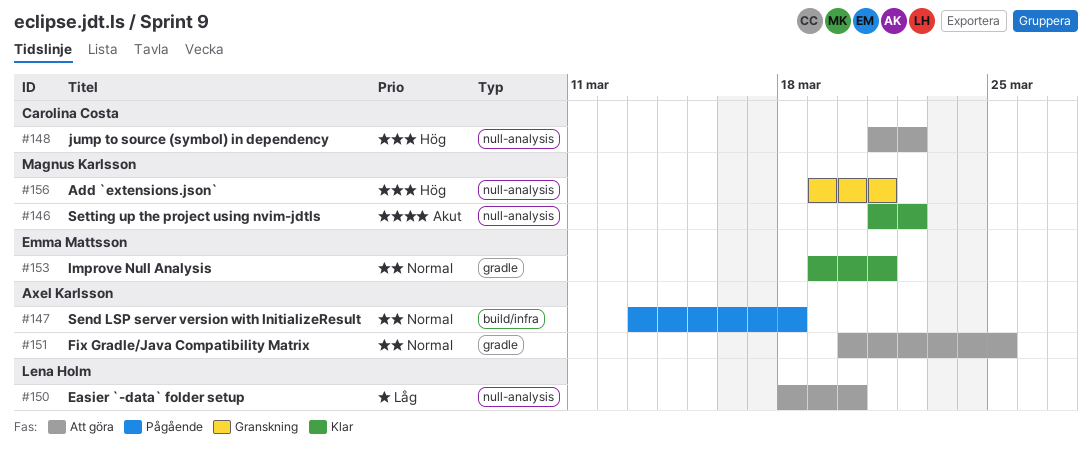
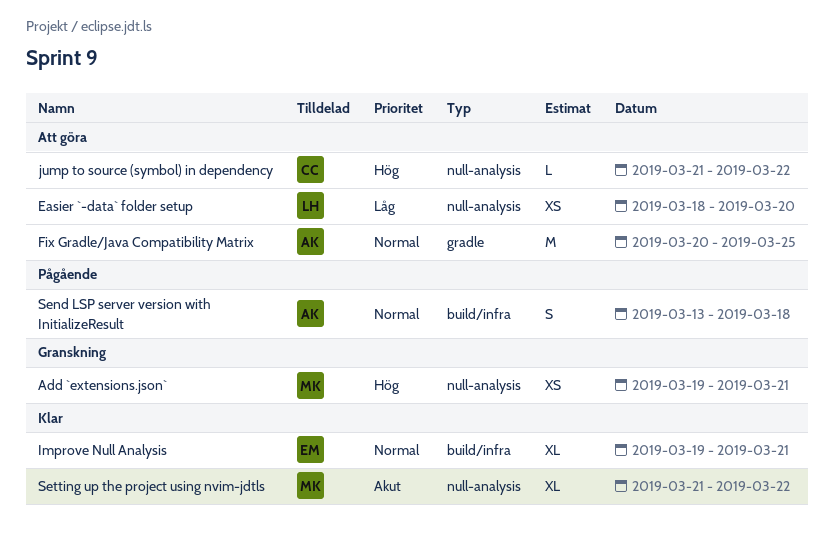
Improve Null Analysis, label: gradle -> build/infra

